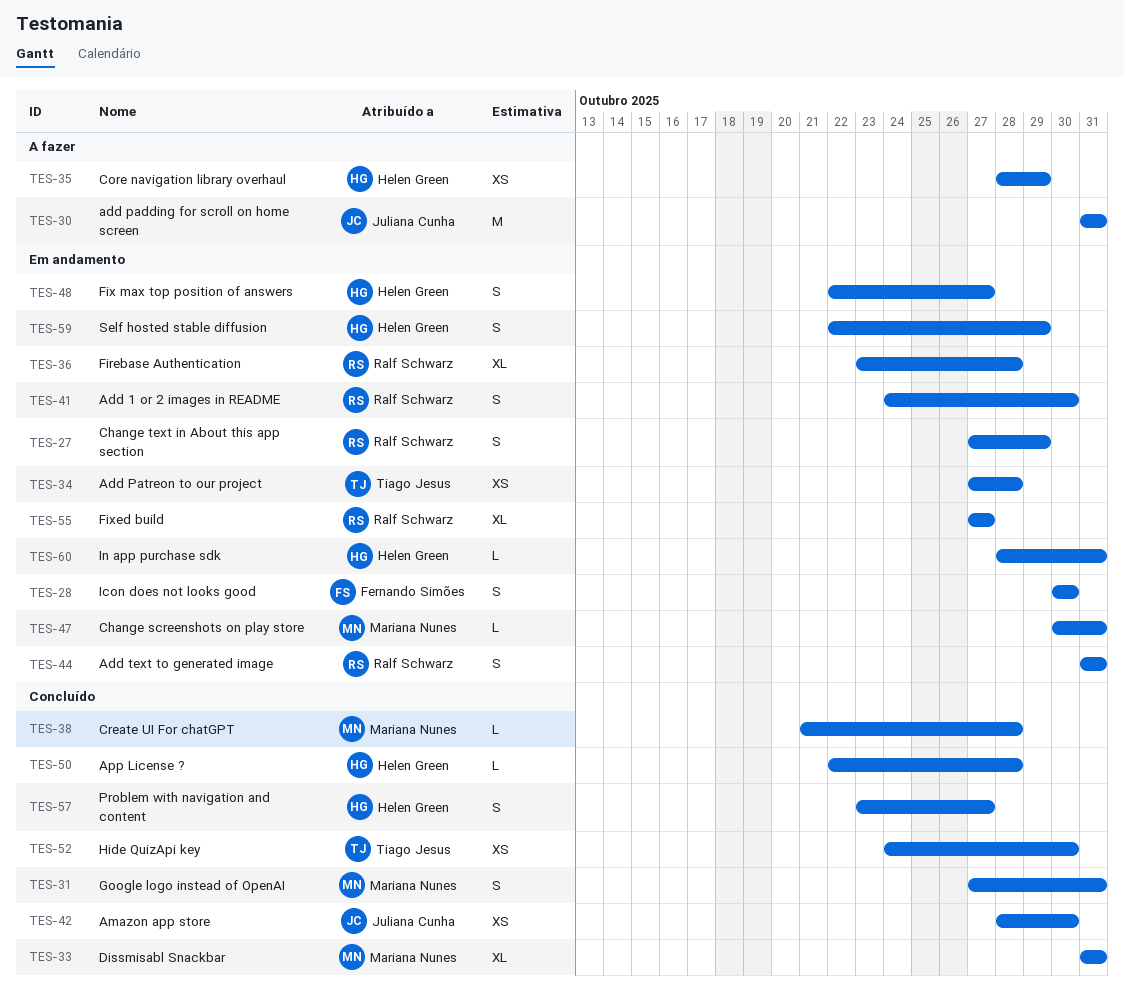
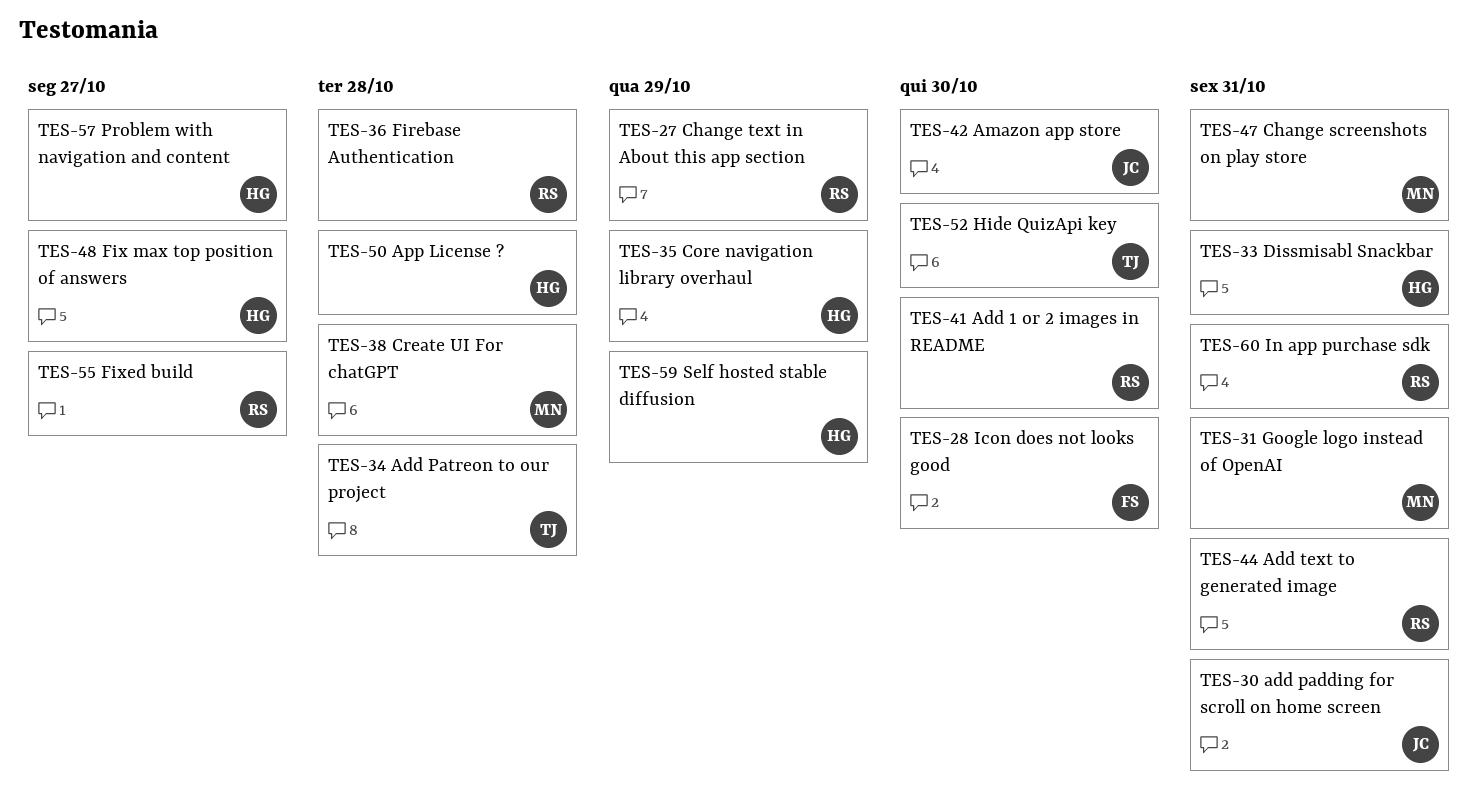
TES-33, owner: Mariana Nunes -> Helen Green
TES-60, owner: Helen Green -> Ralf Schwarz

